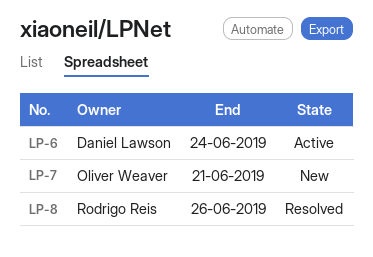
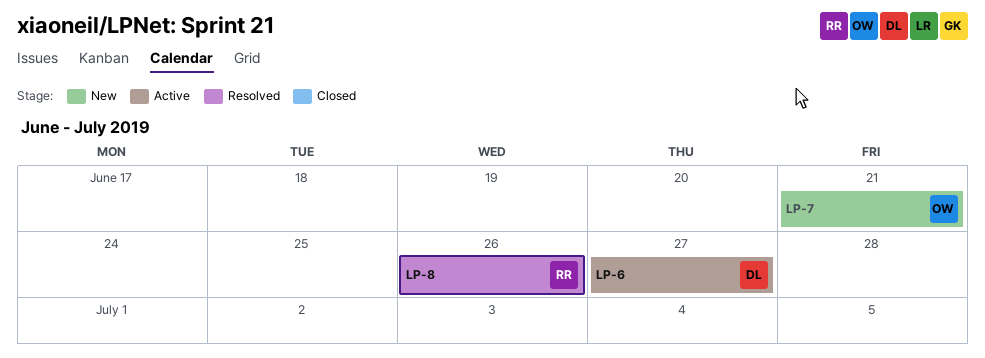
LP-6, due: Jun 24 -> Jun 27

